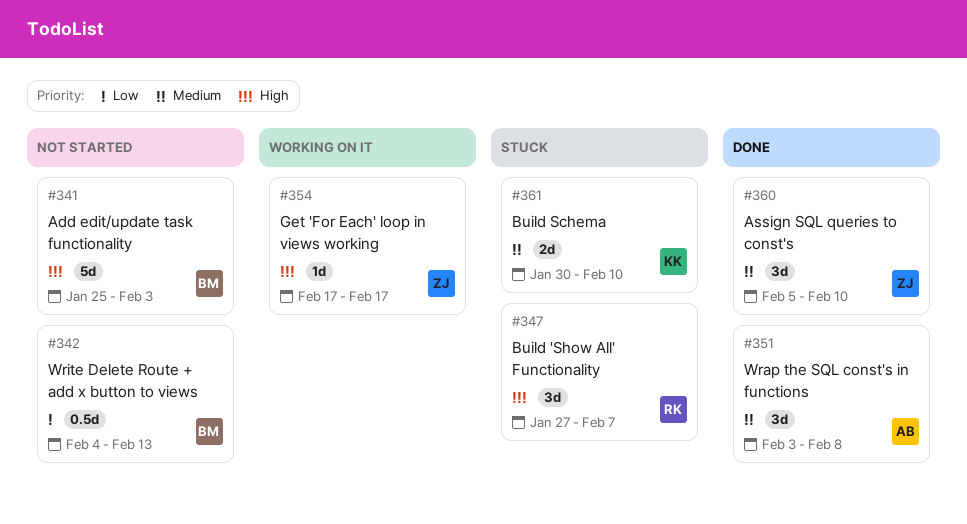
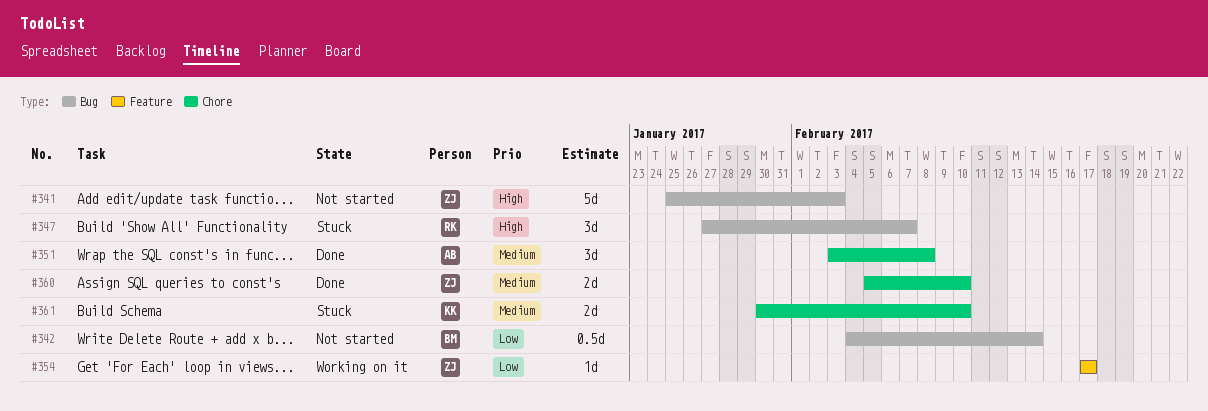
#341, owner: BM -> ZJ
#342, due: Feb 13 -> Feb 14
#354, priority: High -> Low
#360, estimate: 3d -> 2d

